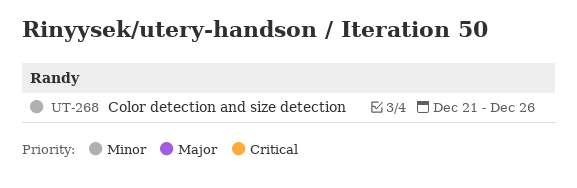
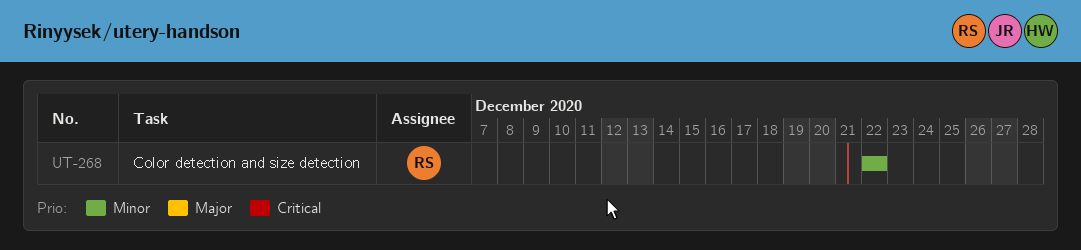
UT-268, start: Dec 21 -> Dec 22
UT-268, due: Dec 26 -> Dec 22

